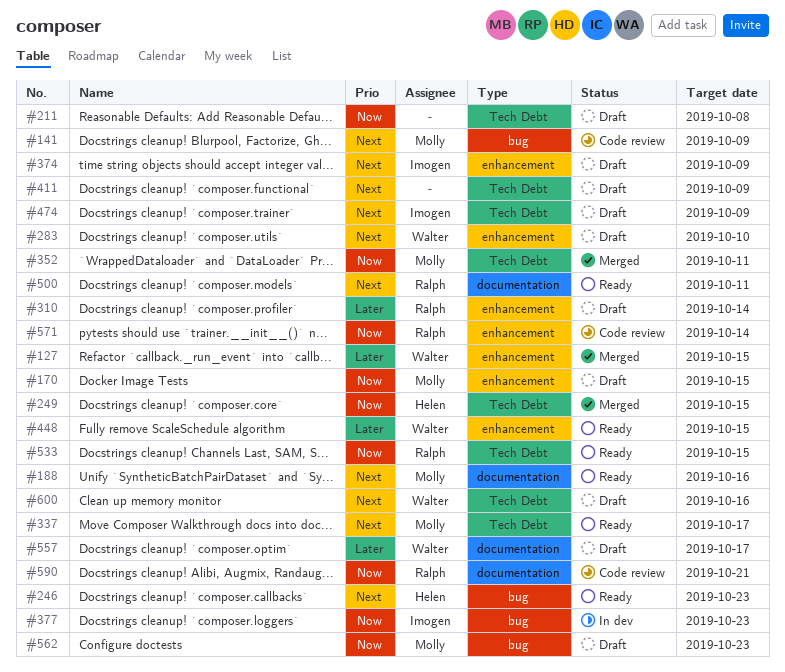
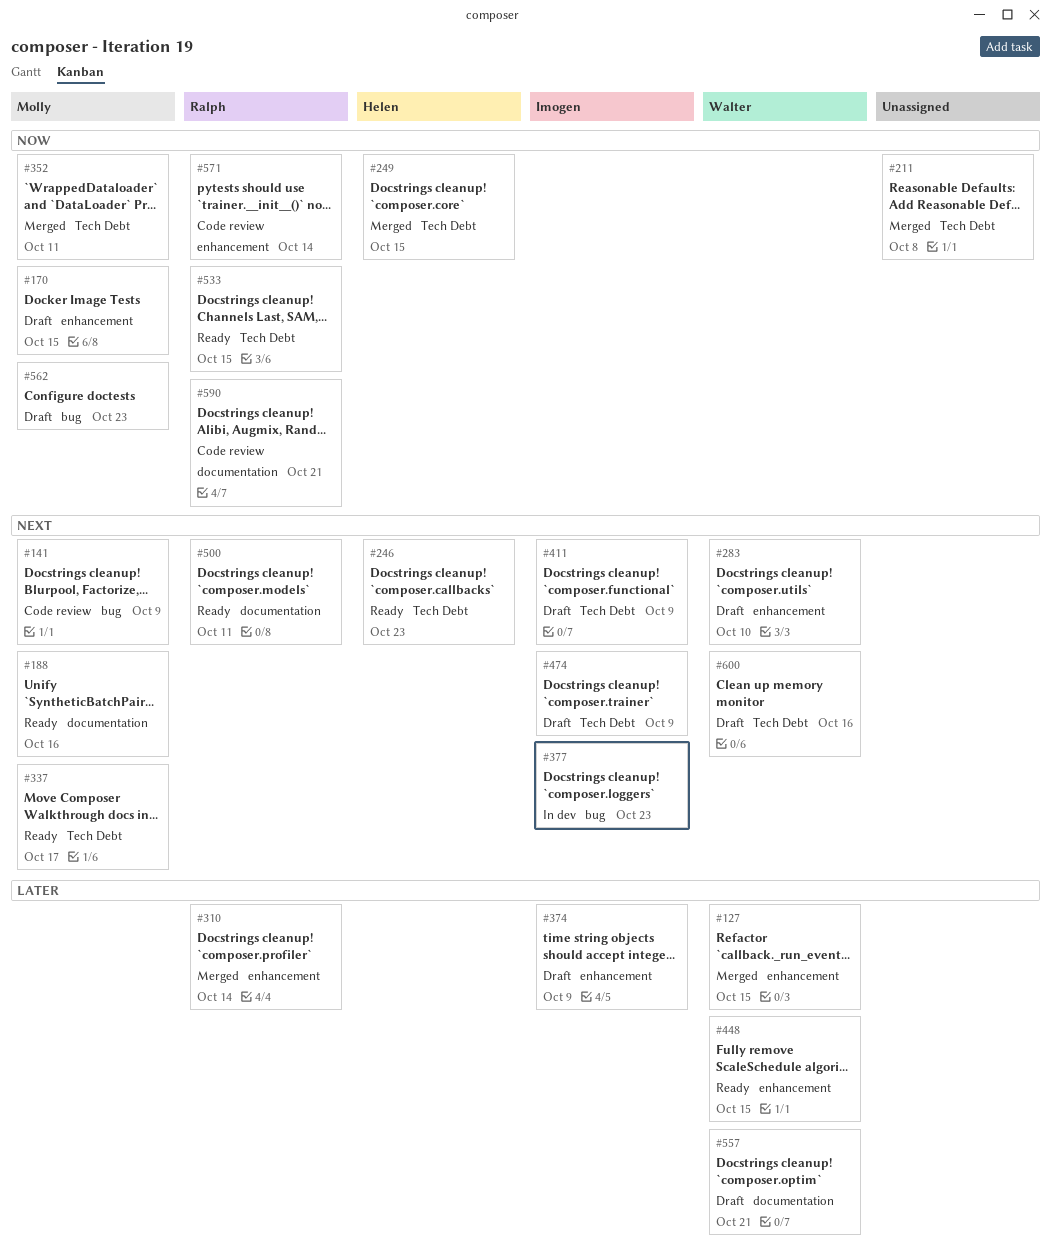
#211, status: Draft -> Merged
#246, label: bug -> Tech Debt
#310, status: Draft -> Merged
#374, priority: Next -> Later
#377, priority: Now -> Next
#411, owner: none -> Imogen
#557, due: Oct 17 -> Oct 21

